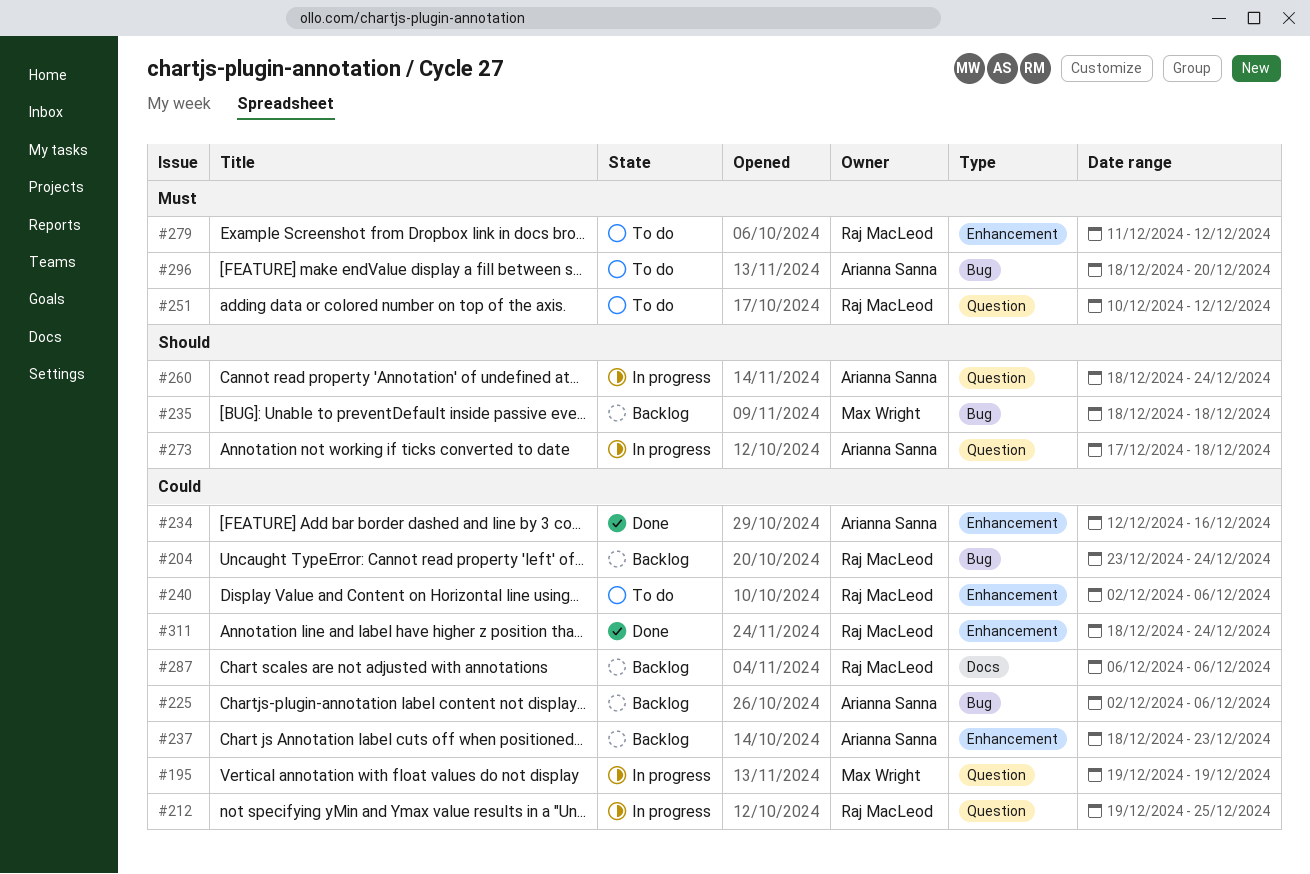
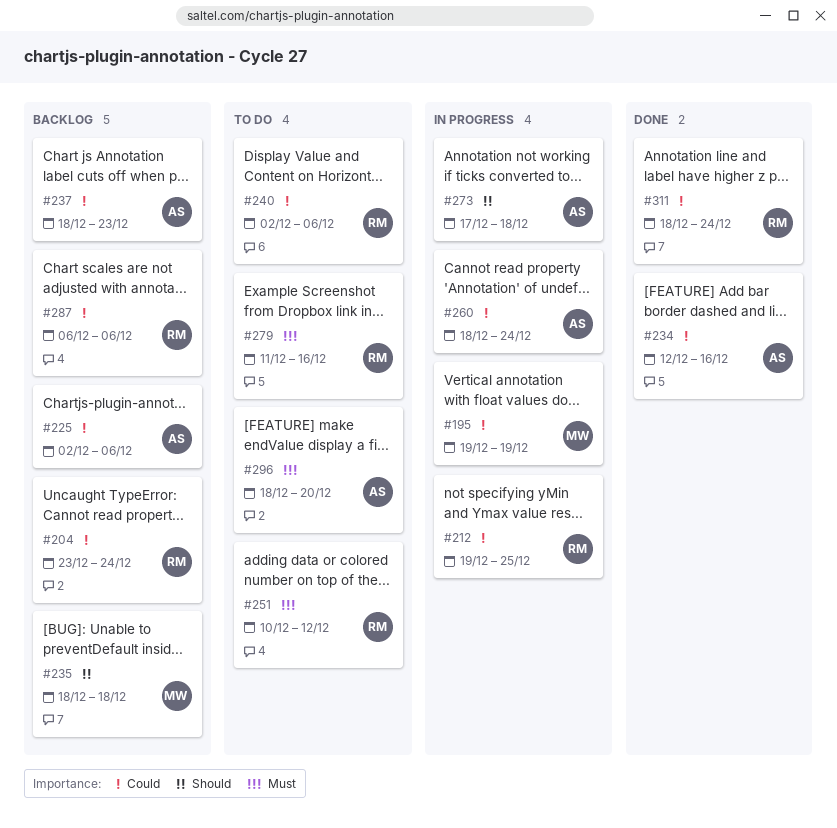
#260, priority: Should -> Could
#279, due: Dec 12 -> Dec 16

